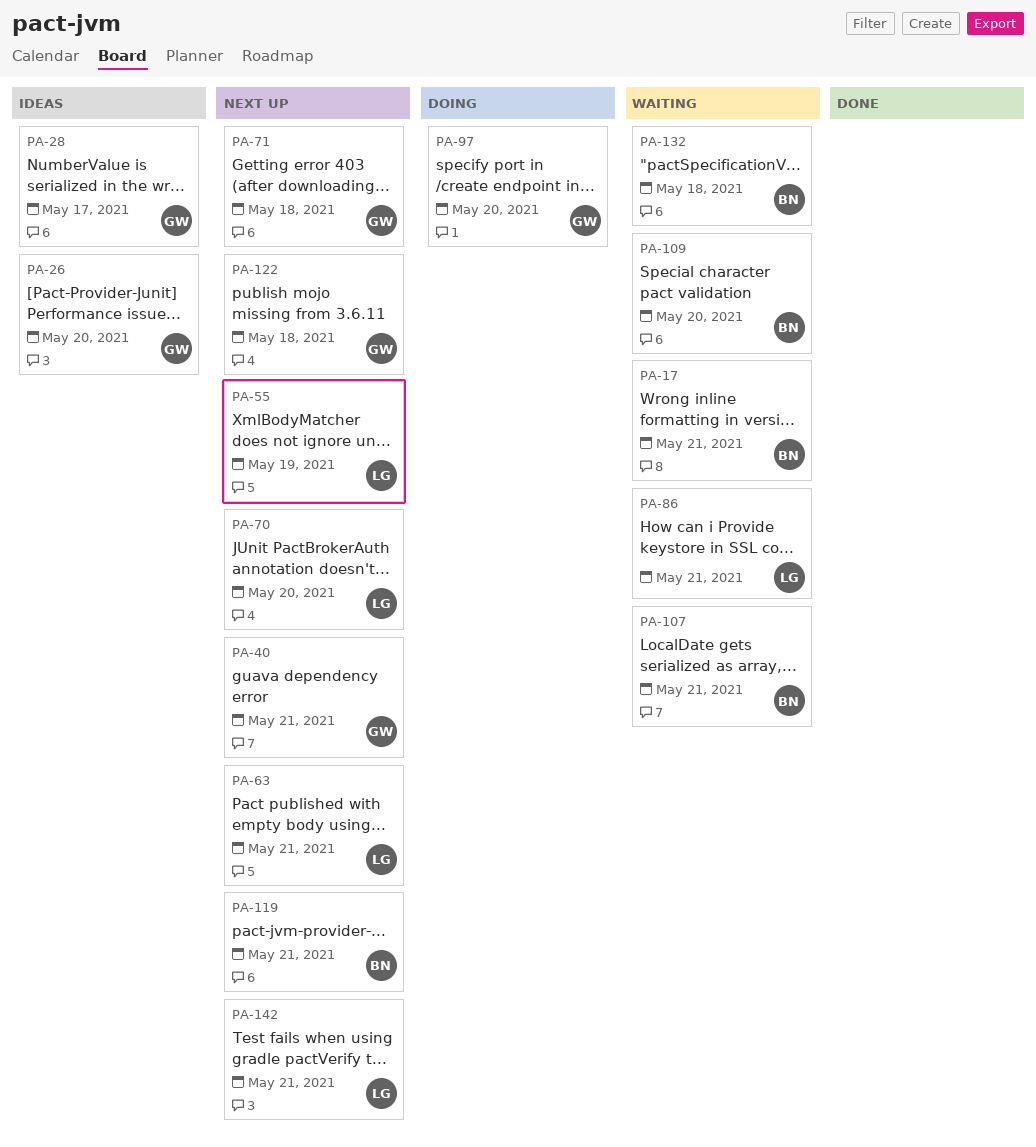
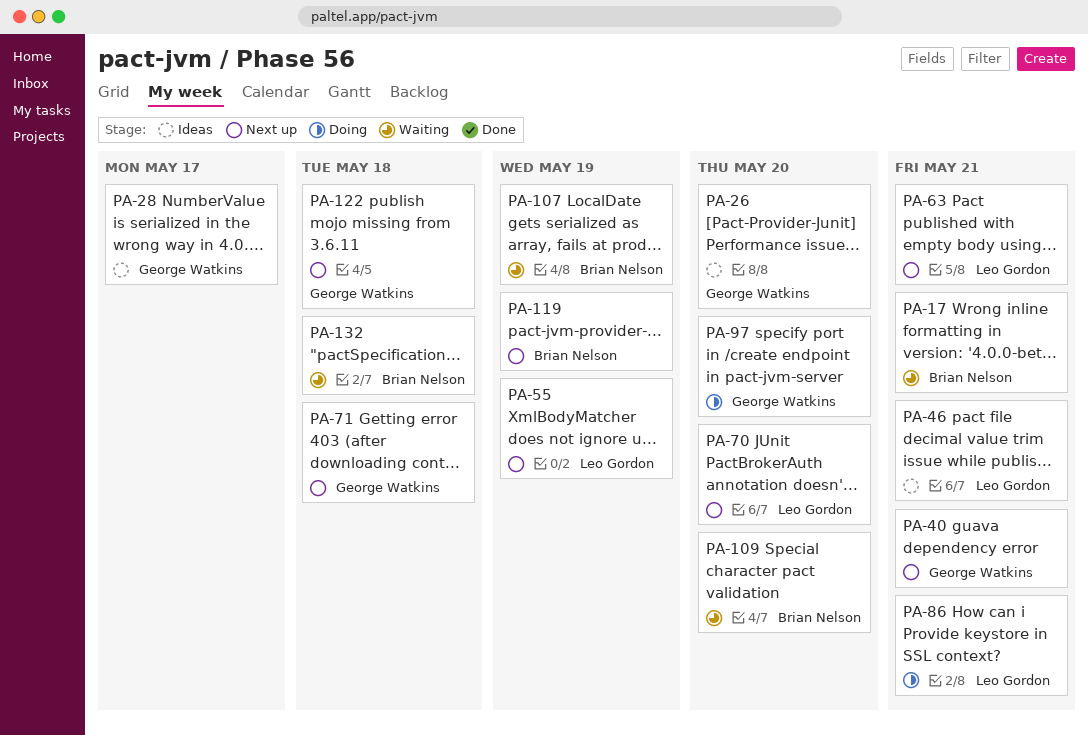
PA-46: none -> present
PA-86, status: Waiting -> Doing
PA-107, due: May 21 -> May 19
PA-119, due: May 21 -> May 19
PA-142: present -> none

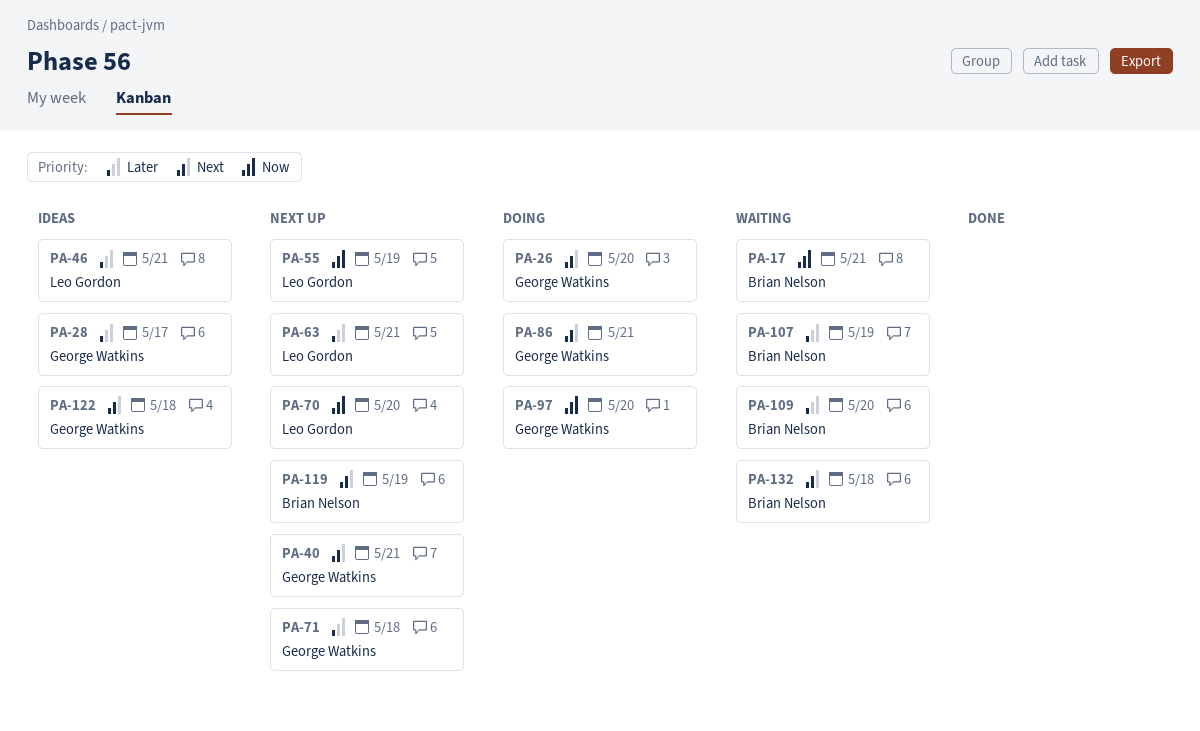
PA-26, status: Ideas -> Doing
PA-86, owner: Leo Gordon -> George Watkins
PA-122, status: Next up -> Ideas

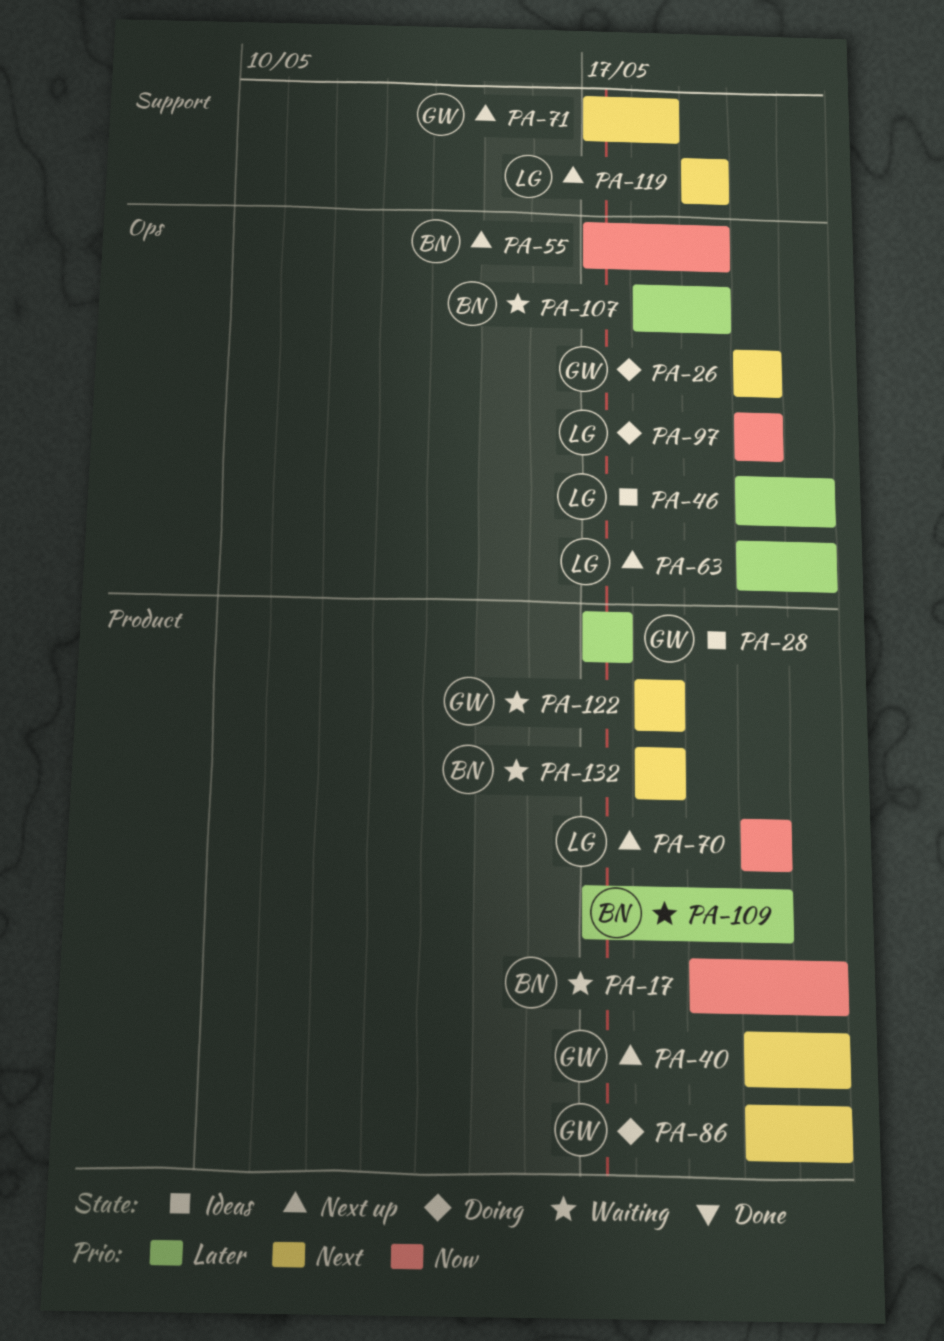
PA-55, owner: Leo Gordon -> Brian Nelson
PA-71, priority: Later -> Next
PA-97, owner: George Watkins -> Leo Gordon
PA-119, owner: Brian Nelson -> Leo Gordon
PA-122, status: Ideas -> Waiting

